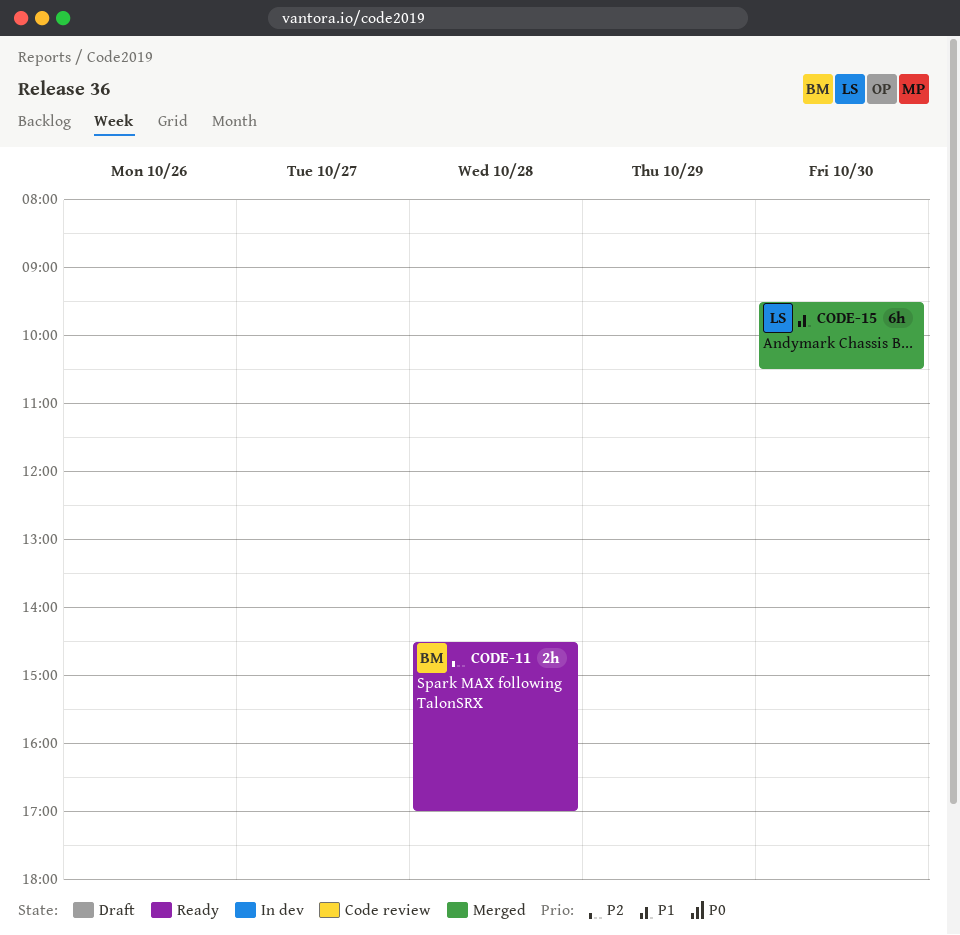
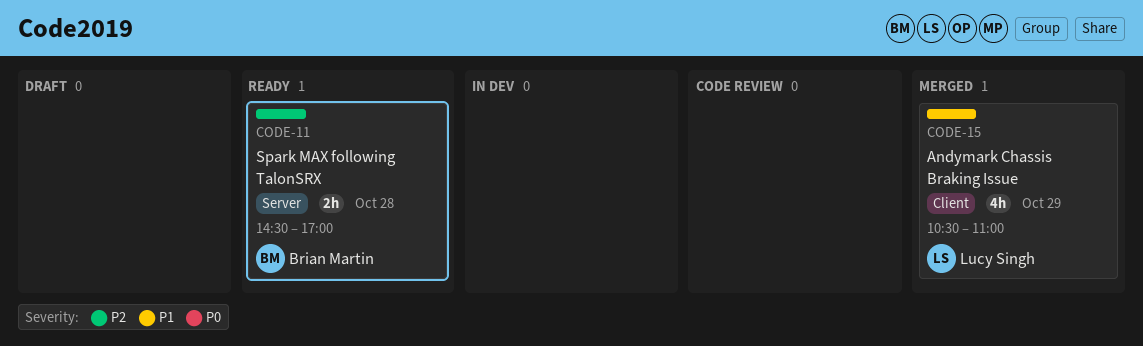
CODE-15, estimate: 6h -> 4h
CODE-15, day: Oct 30 -> Oct 29
CODE-15, begins: 09:30 -> 10:30
CODE-15, ends: 10:30 -> 11:00

